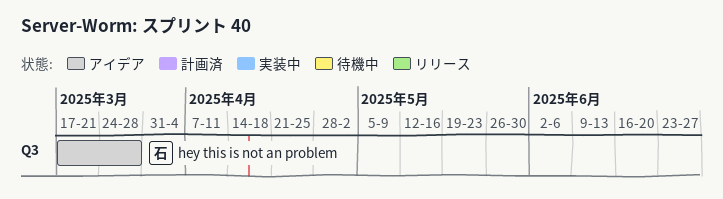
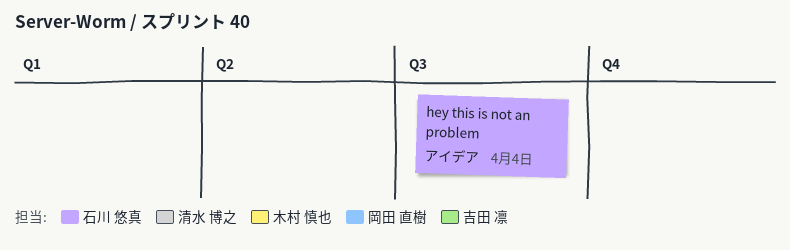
hey this is not an problem, due: Mar 28 -> Apr 4

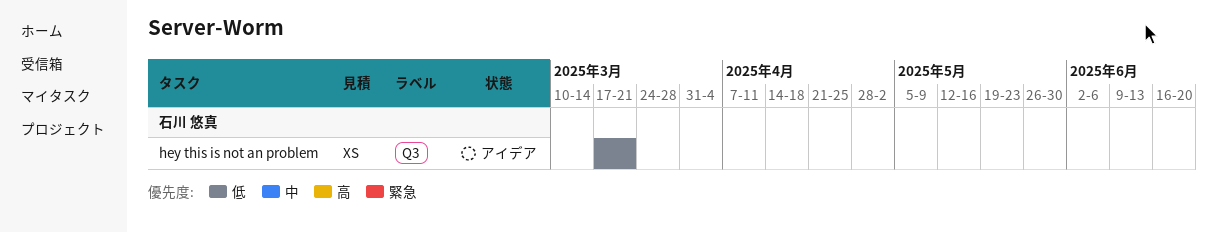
hey this is not an problem, due: Apr 4 -> Mar 21

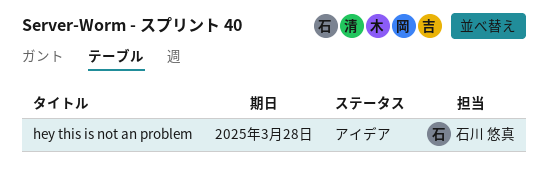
hey this is not an problem, due: Mar 21 -> Mar 28

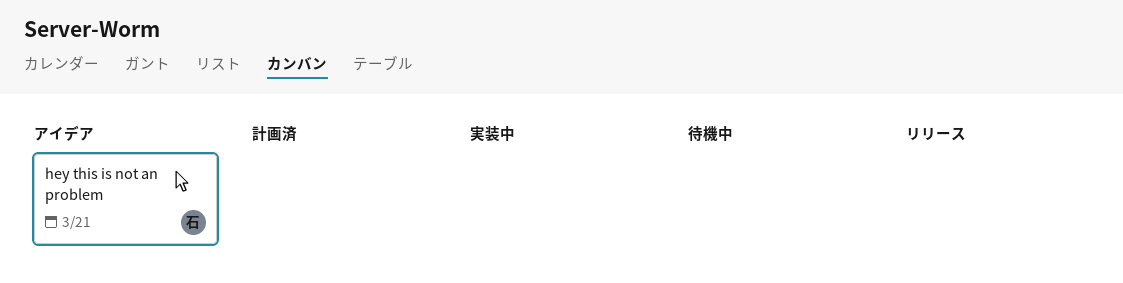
hey this is not an problem, due: Mar 28 -> Mar 21

